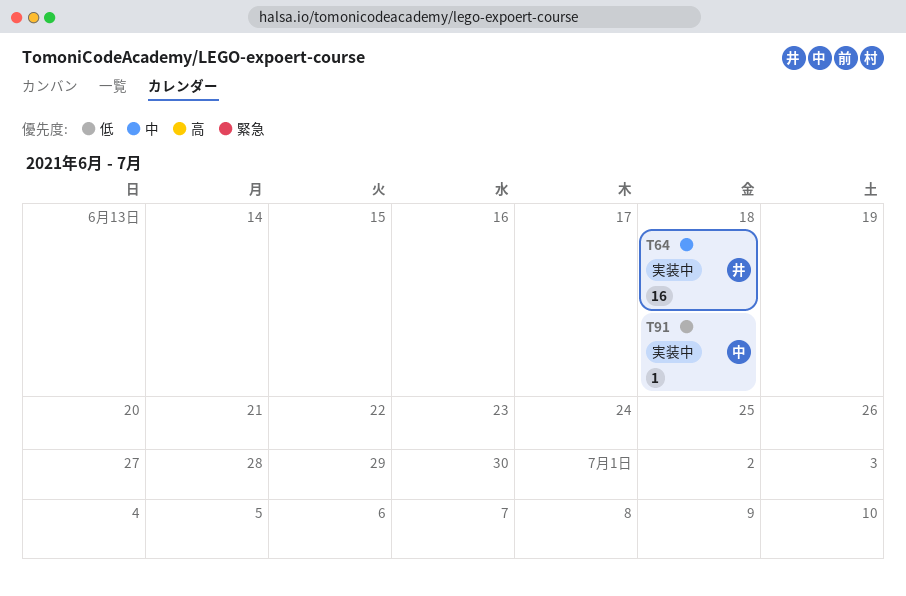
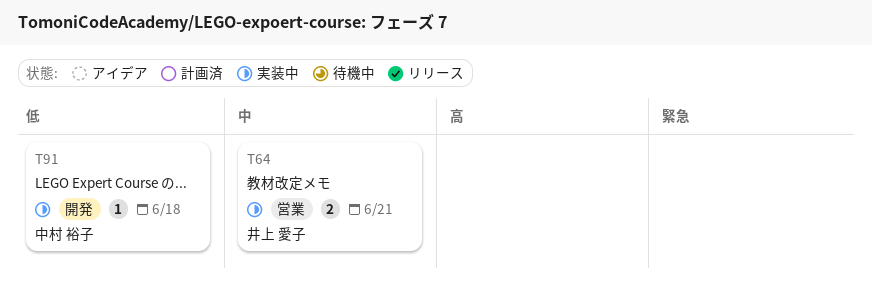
T64, estimate: 16 -> 2
T64, due: Jun 18 -> Jun 21

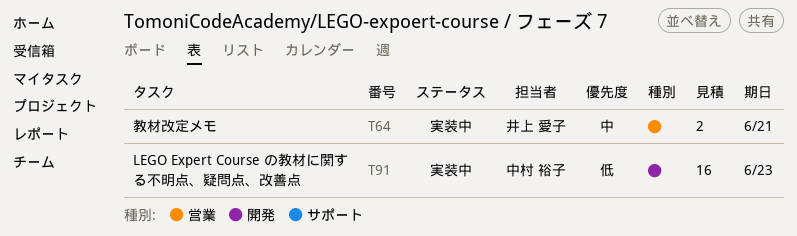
T91, estimate: 1 -> 16
T91, due: Jun 18 -> Jun 23

